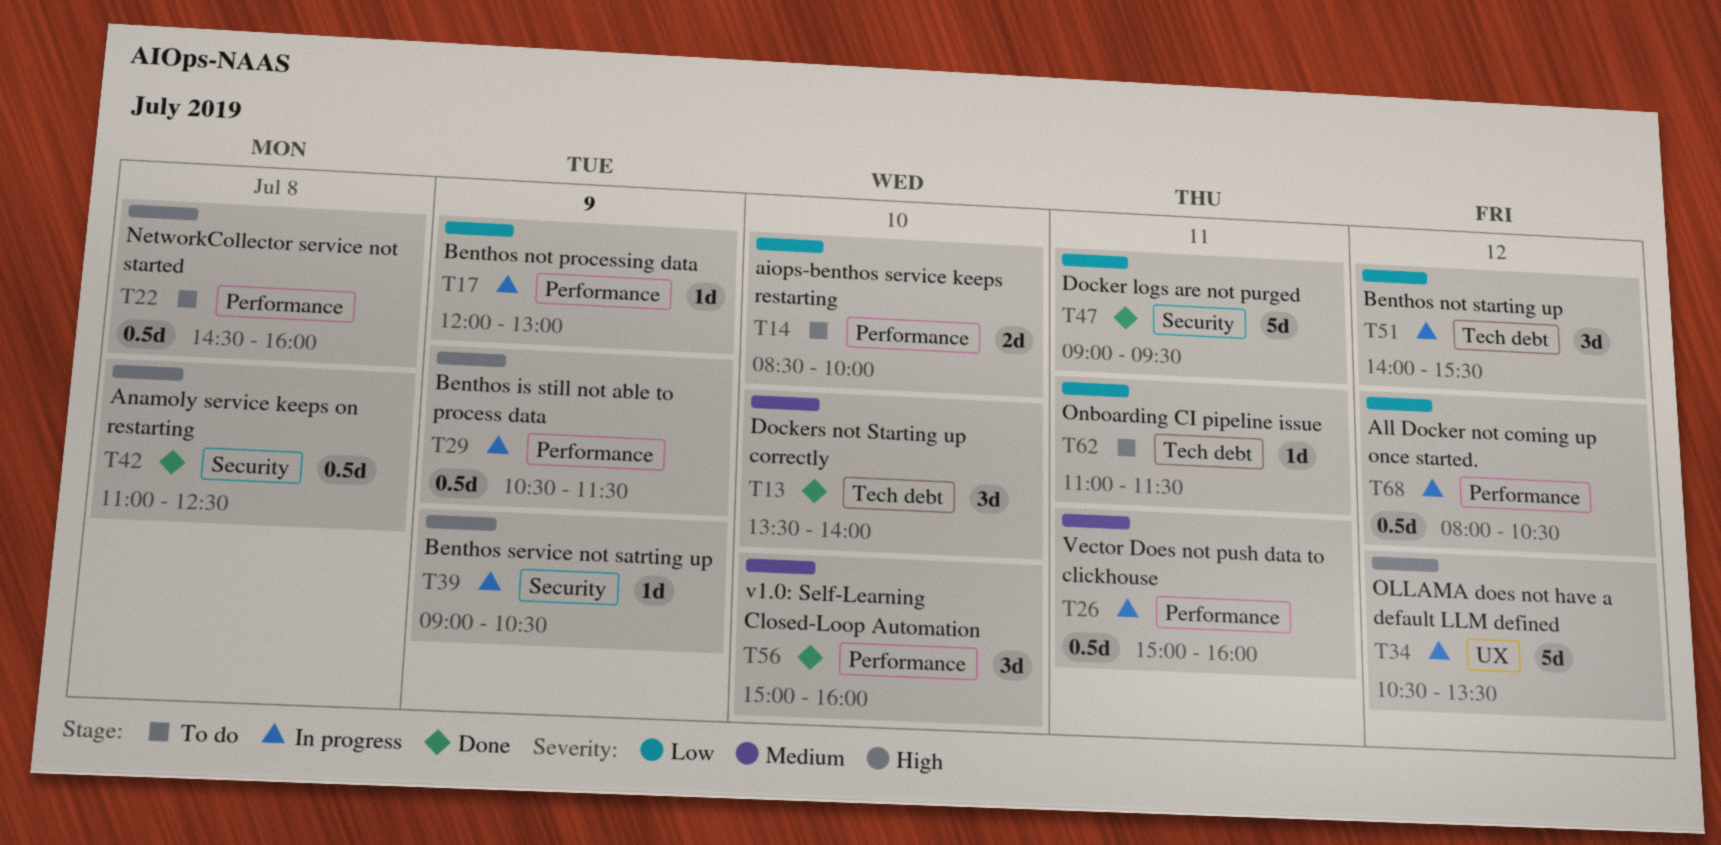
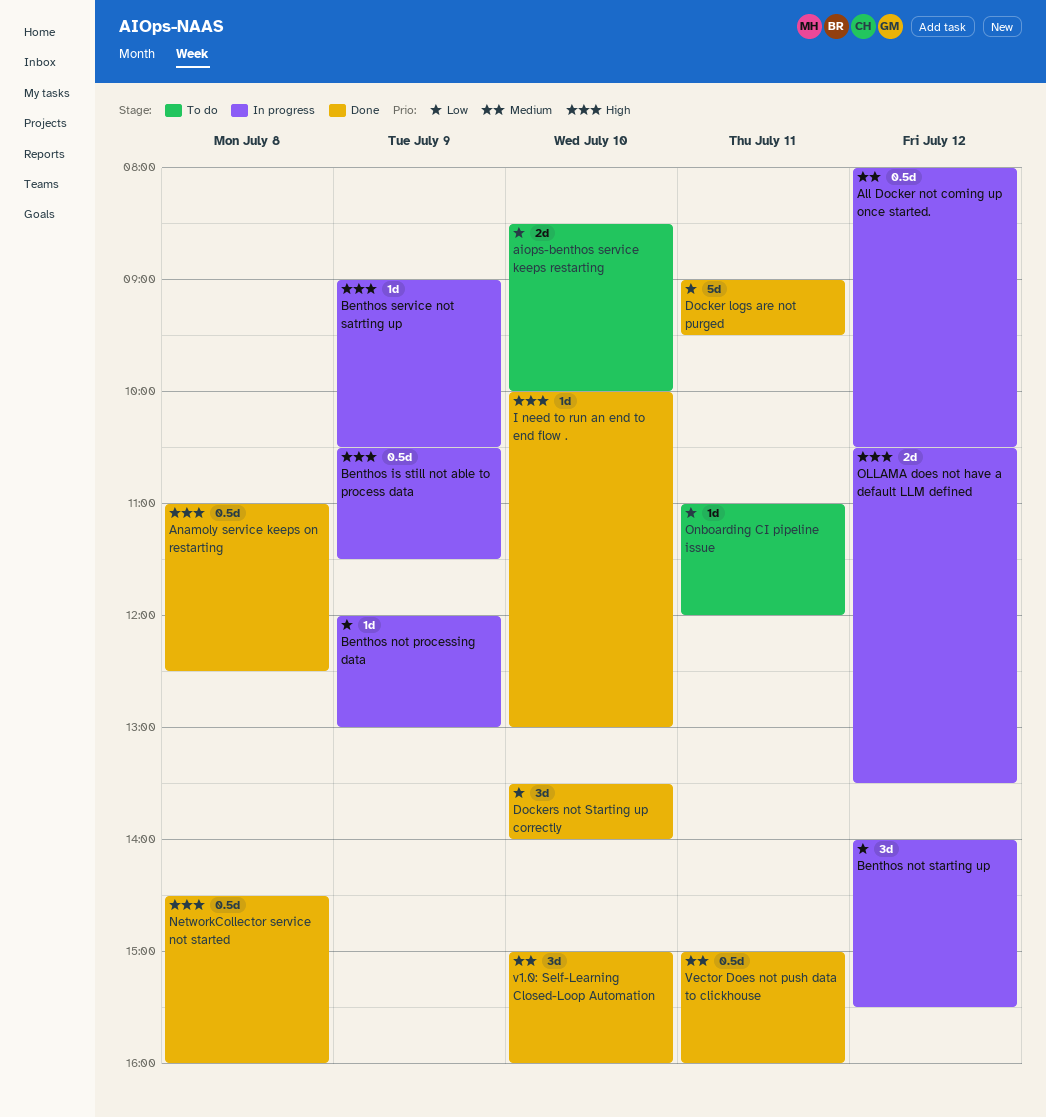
All Docker not coming up once started., priority: Low -> Medium
Dockers not Starting up correctly, priority: Medium -> Low
I need to run an end to end flow .: none -> present
NetworkCollector service not started, status: To do -> Done
OLLAMA does not have a default LLM defined, estimate: 5d -> 2d
Onboarding CI pipeline issue, ends: 11:30 -> 12:00
Vector Does not push data to clickhouse, status: In progress -> Done

